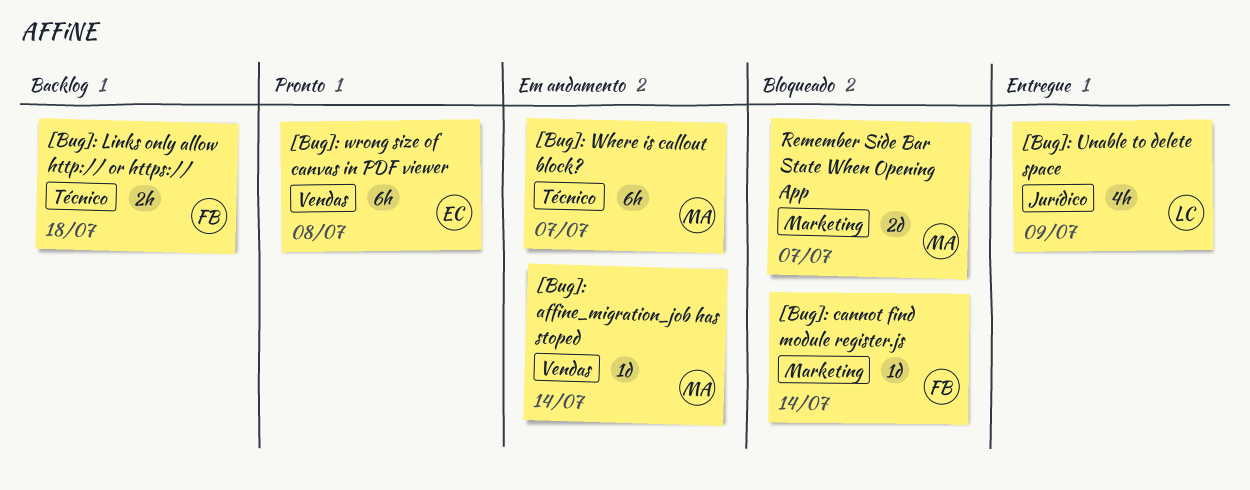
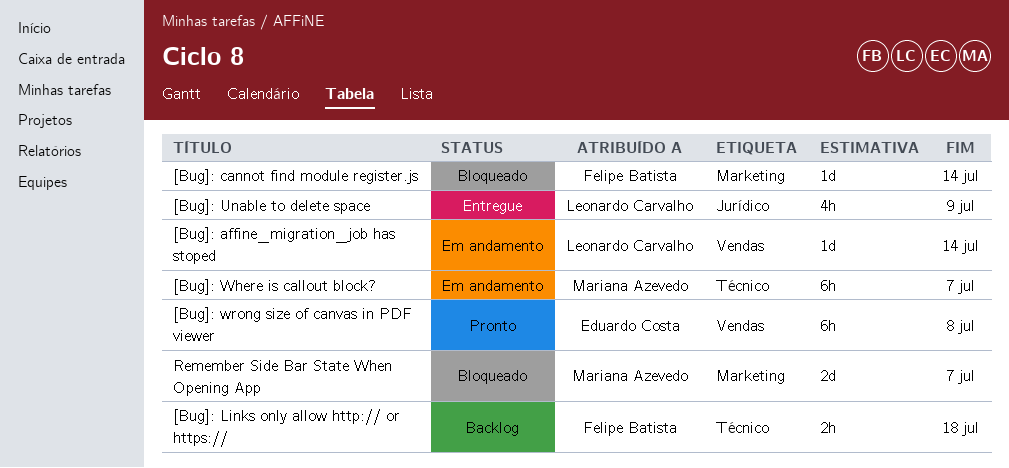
[Bug]: affine_migration_job has stoped, owner: Mariana Azevedo -> Leonardo Carvalho

